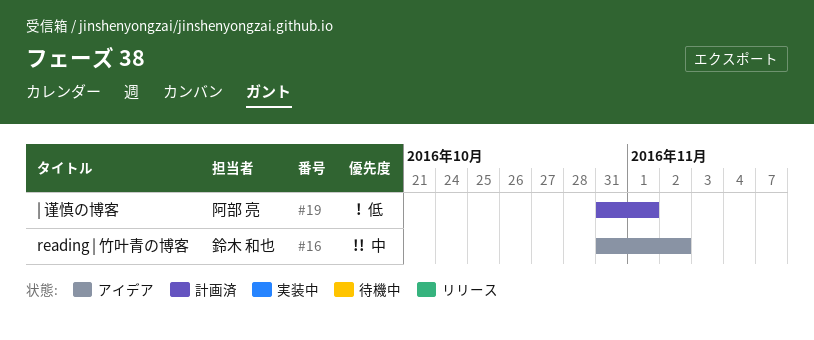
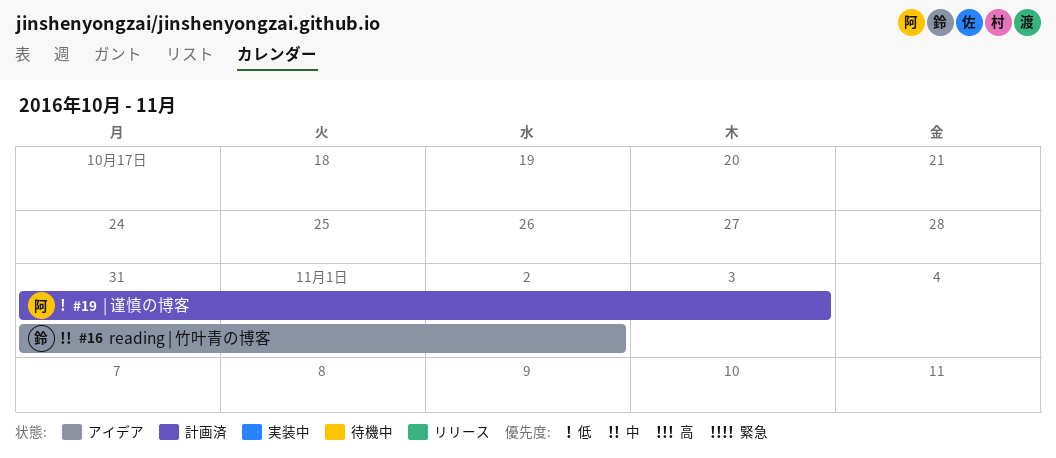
#19, due: Nov 1 -> Nov 3

